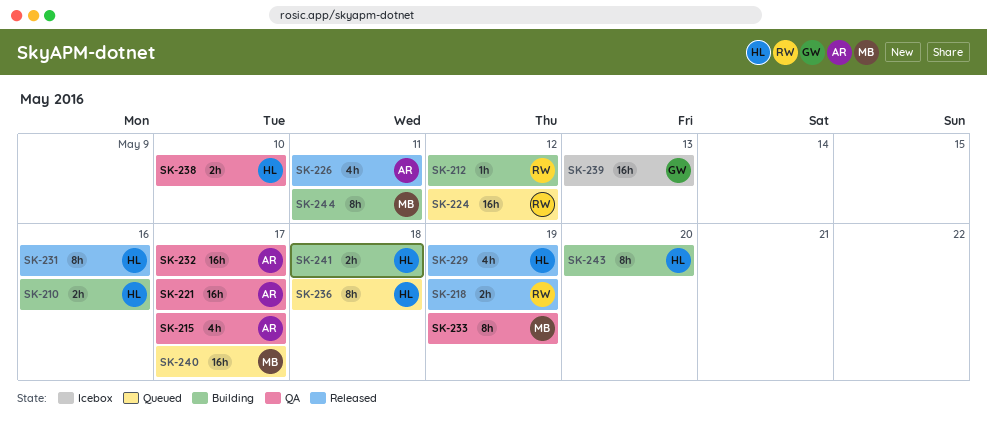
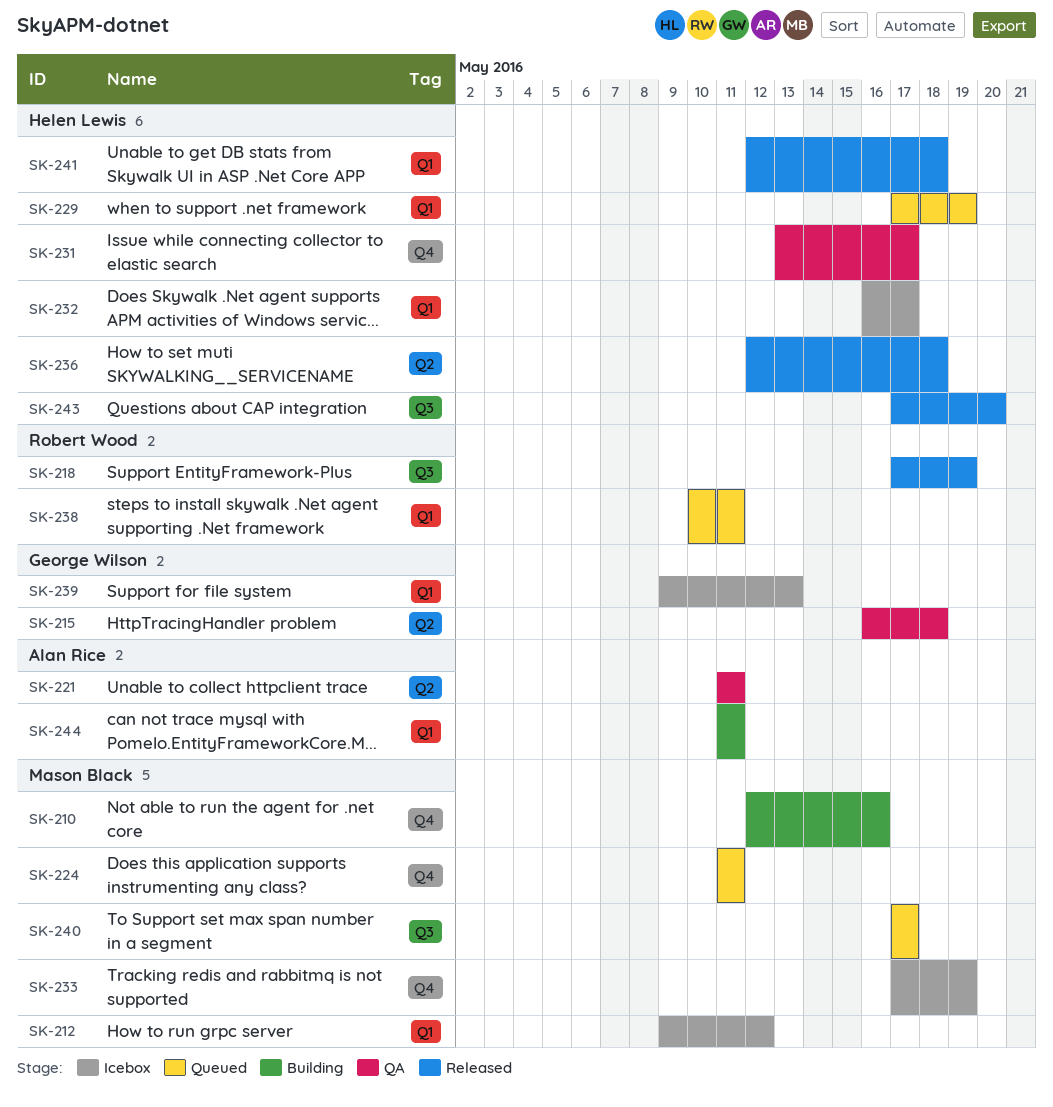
SK-210, owner: Helen Lewis -> Mason Black
SK-212, status: Building -> Icebox
SK-212, owner: Robert Wood -> Mason Black
SK-215, owner: Alan Rice -> George Wilson
SK-215, due: May 17 -> May 18
SK-221, due: May 17 -> May 11
SK-224, owner: Robert Wood -> Mason Black
SK-224, due: May 12 -> May 11
SK-226: present -> none
SK-229, status: Released -> Queued
SK-231, status: Released -> QA
SK-231, due: May 16 -> May 17
SK-232, status: QA -> Icebox
SK-232, owner: Alan Rice -> Helen Lewis
SK-233, status: QA -> Icebox
SK-236, status: Queued -> Released
SK-238, status: QA -> Queued
SK-238, owner: Helen Lewis -> Robert Wood
SK-238, due: May 10 -> May 11
SK-241, status: Building -> Released
SK-243, status: Building -> Released
SK-244, owner: Mason Black -> Alan Rice

